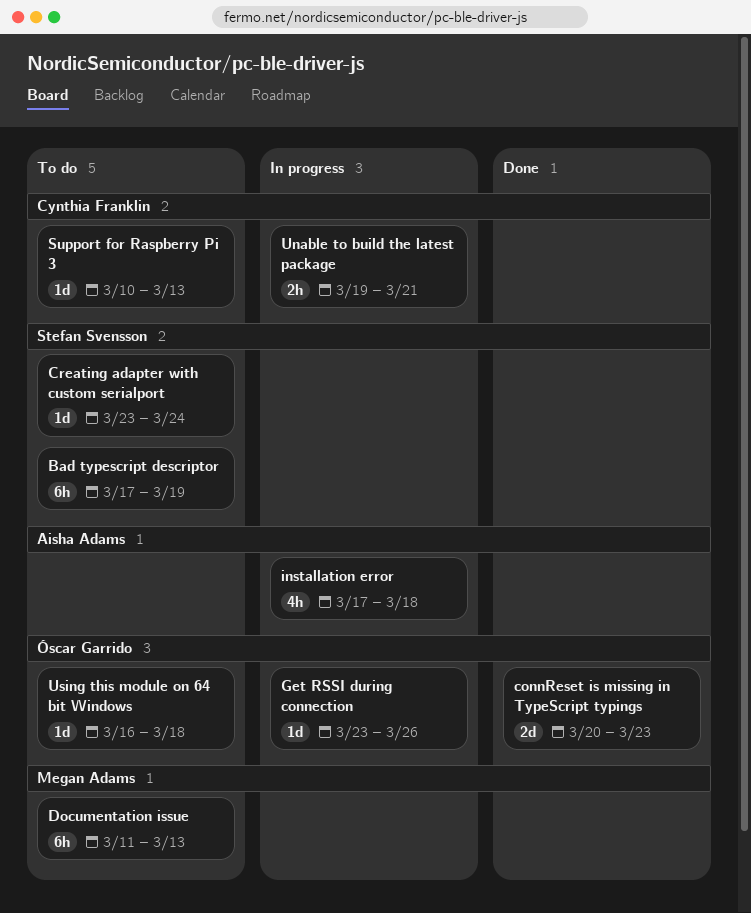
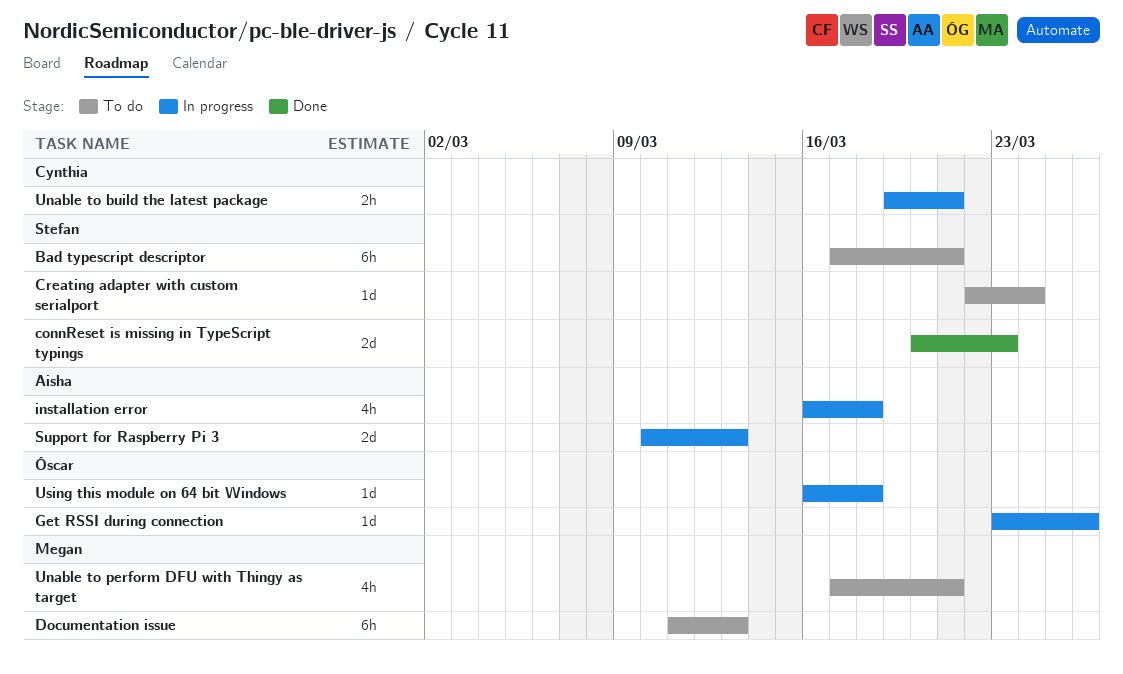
Bad typescript descriptor, due: Mar 19 -> Mar 21
connReset is missing in TypeScript typings, owner: Óscar Garrido -> Stefan Svensson
Creating adapter with custom serialport, start: Mar 23 -> Mar 22
installation error, start: Mar 17 -> Mar 16
Support for Raspberry Pi 3, status: To do -> In progress
Support for Raspberry Pi 3, owner: Cynthia Franklin -> Aisha Adams
Support for Raspberry Pi 3, estimate: 1d -> 2d
Unable to perform DFU with Thingy as target: none -> present
Using this module on 64 bit Windows, status: To do -> In progress

